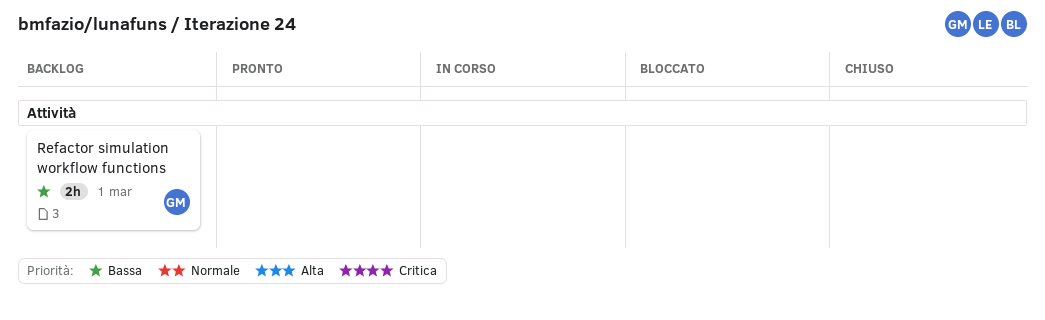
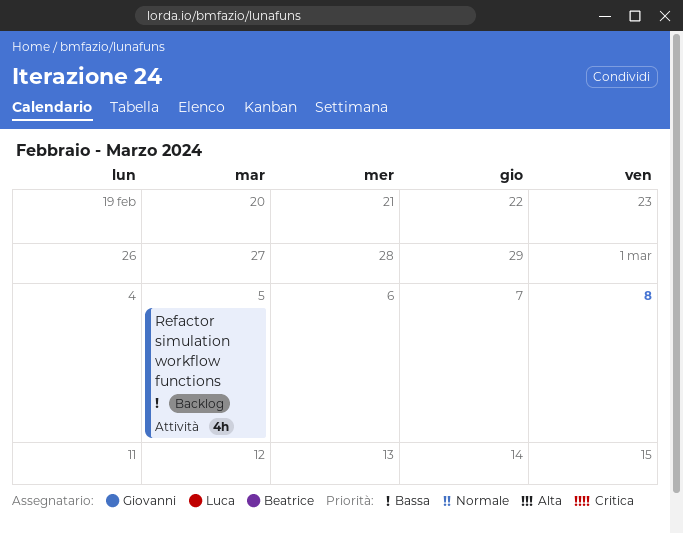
Refactor simulation workflow functions, estimate: 2h -> 4h
Refactor simulation workflow functions, due: Mar 1 -> Mar 5

